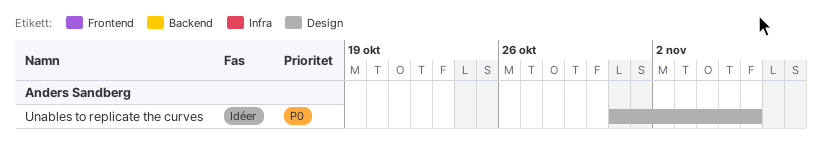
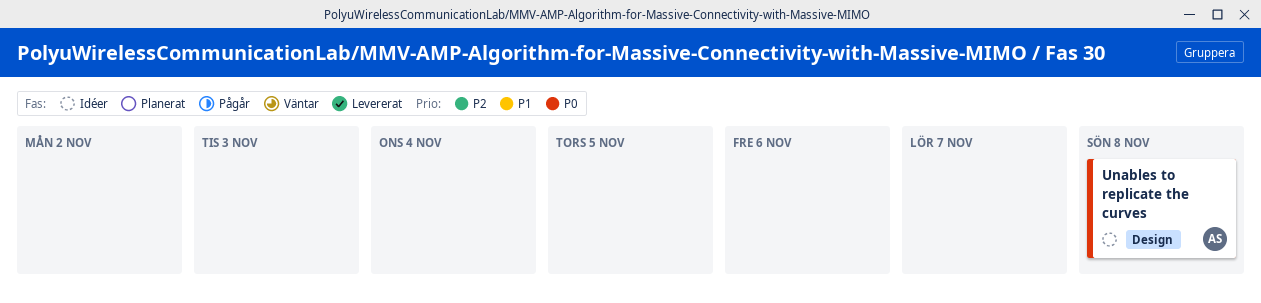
Unables to replicate the curves, due: Nov 6 -> Nov 8

